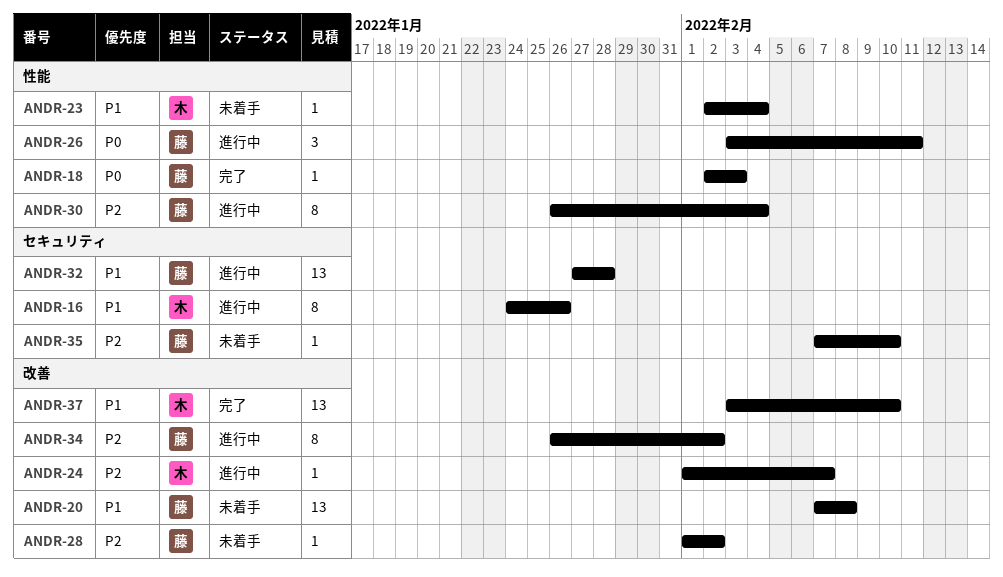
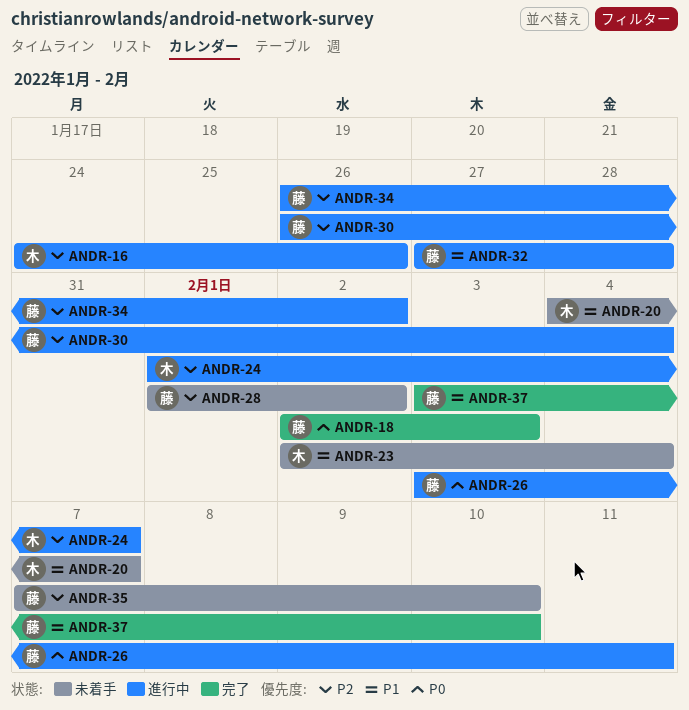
ANDR-16, priority: P1 -> P2
ANDR-20, owner: 藤 -> 木
ANDR-20, start: Feb 7 -> Feb 4
ANDR-20, due: Feb 8 -> Feb 7
ANDR-37, owner: 木 -> 藤

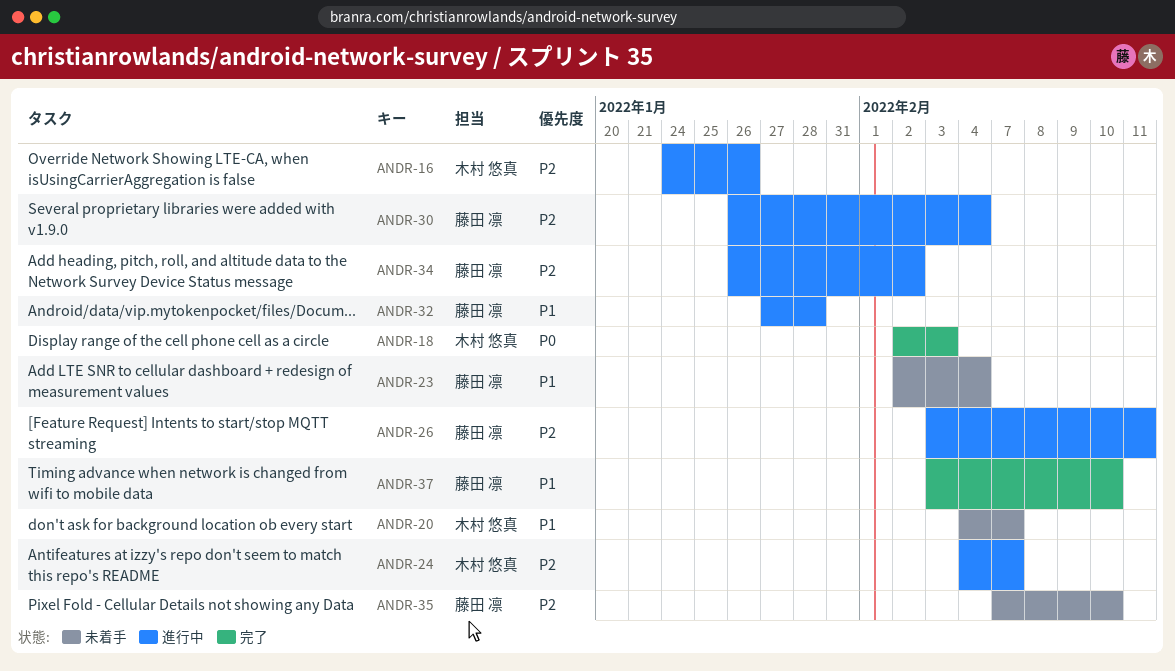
ANDR-18, owner: 藤田 凛 -> 木村 悠真
ANDR-23, owner: 木村 悠真 -> 藤田 凛
ANDR-24, start: Feb 1 -> Feb 4
ANDR-26, priority: P0 -> P2
ANDR-28: present -> none

